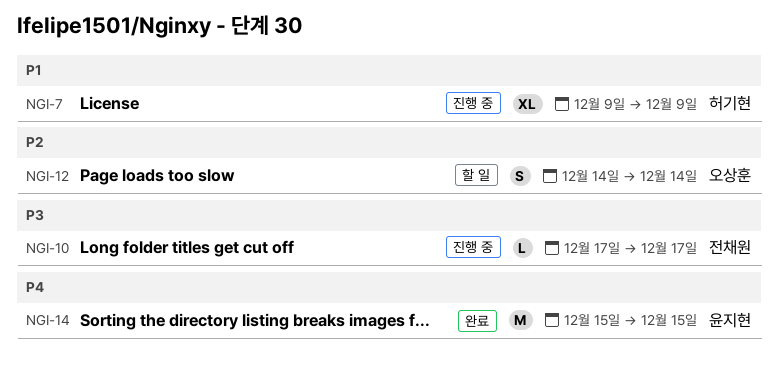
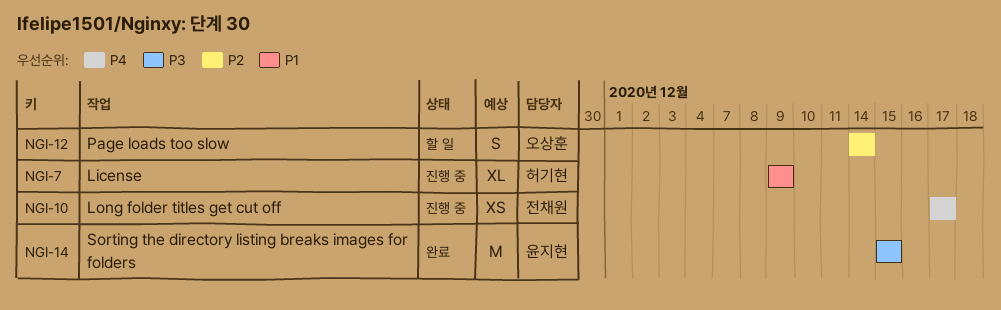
NGI-10, priority: P3 -> P4
NGI-10, estimate: L -> XS
NGI-14, priority: P4 -> P3

